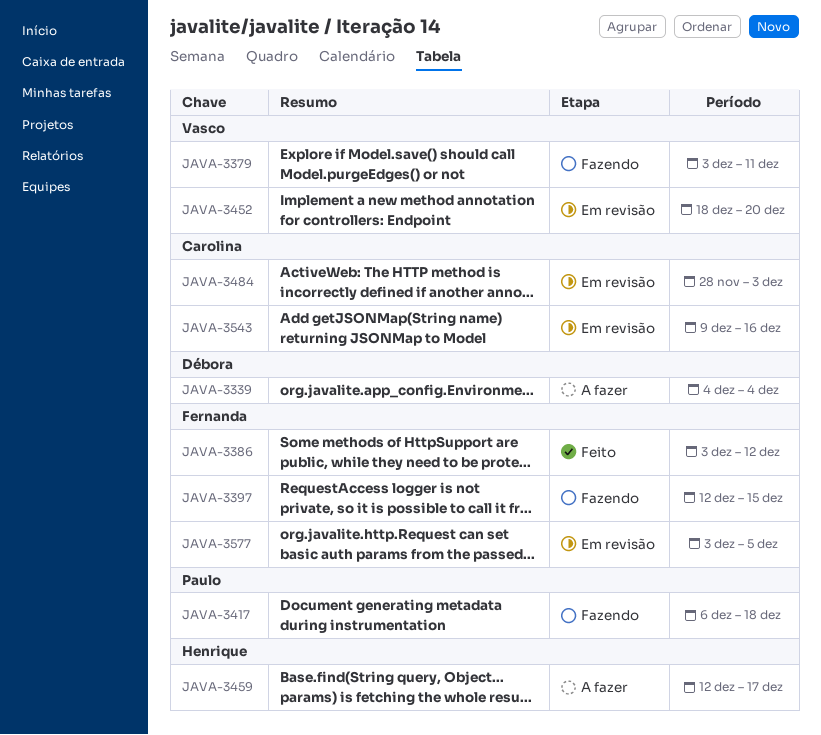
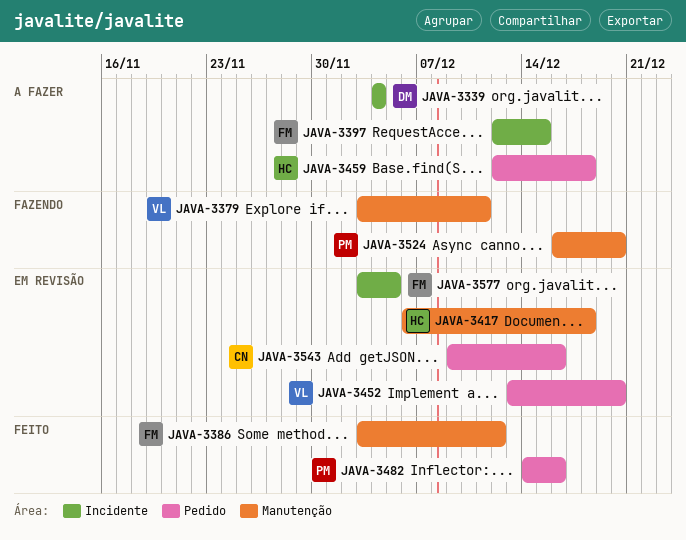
JAVA-3397, status: Fazendo -> A fazer
JAVA-3417, status: Fazendo -> Em revisão
JAVA-3417, owner: Paulo -> Henrique
JAVA-3452, start: Dec 18 -> Dec 13
JAVA-3459, due: Dec 17 -> Dec 18
JAVA-3482: none -> present
JAVA-3484: present -> none
JAVA-3524: none -> present

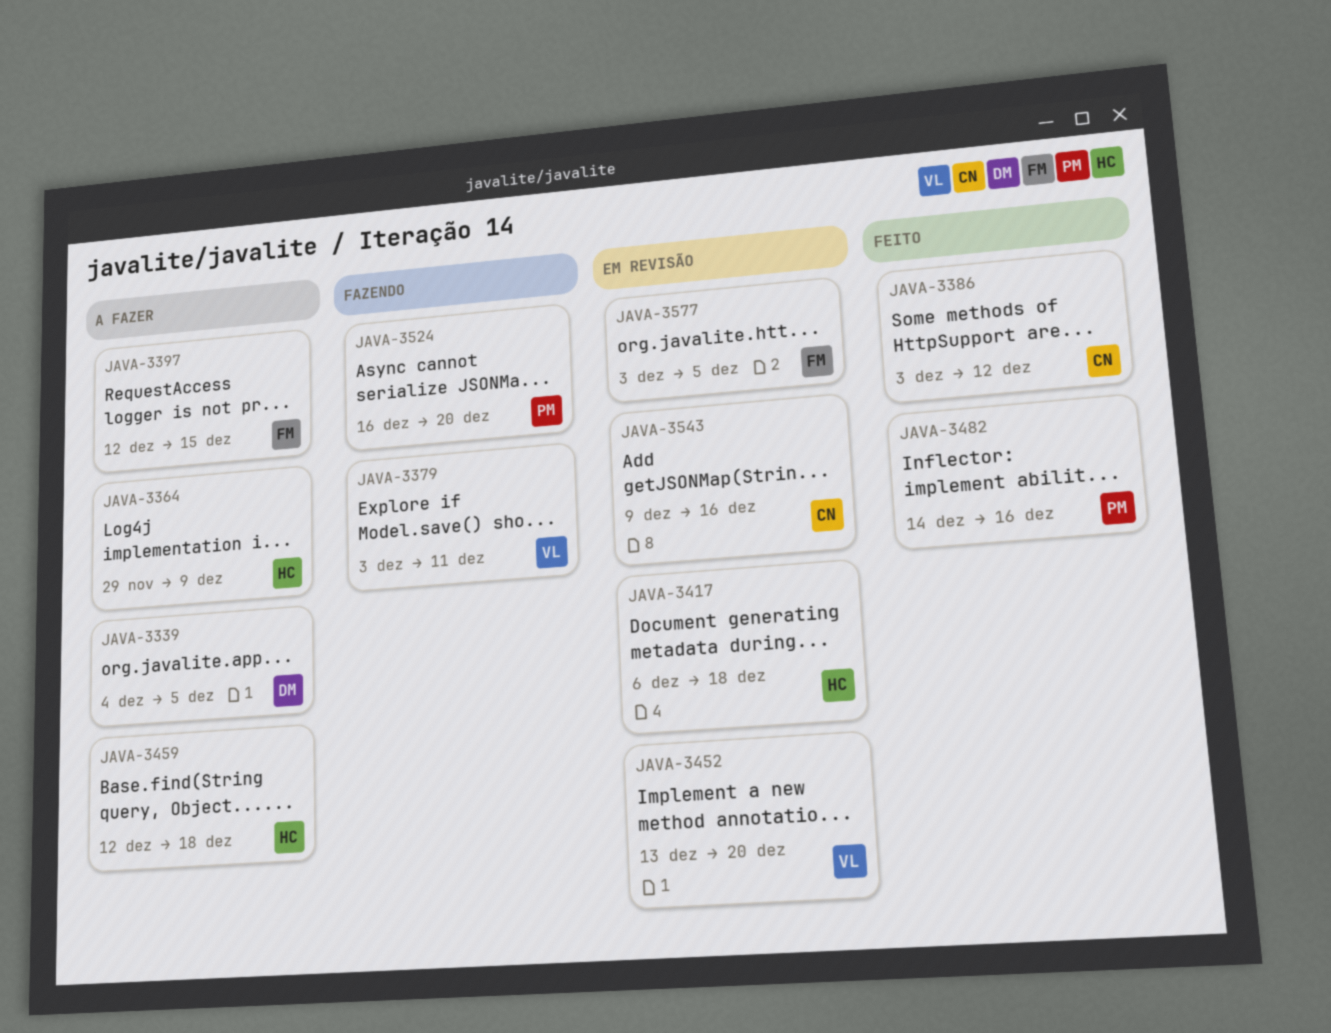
JAVA-3339, due: Dec 4 -> Dec 5
JAVA-3364: none -> present
JAVA-3386, owner: FM -> CN

